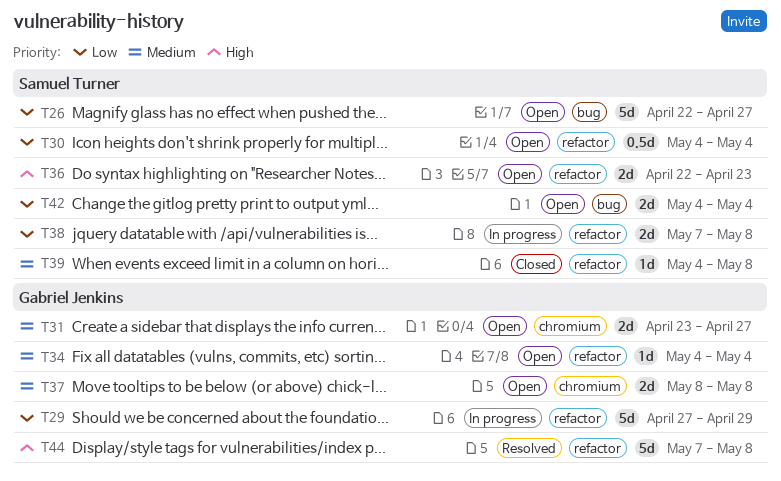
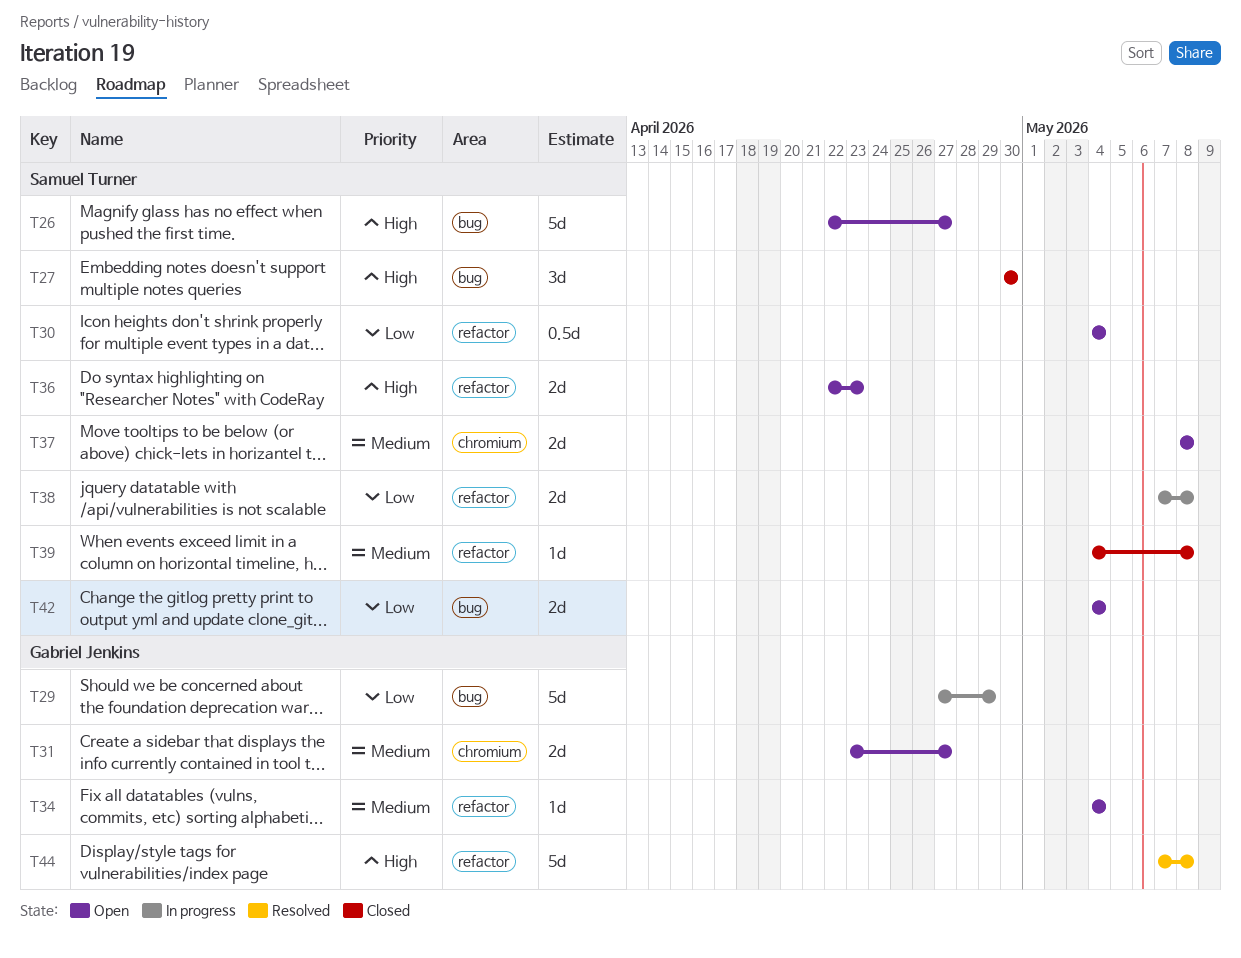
T26, priority: Low -> High
T27: none -> present
T29, label: refactor -> bug
T37, owner: Gabriel Jenkins -> Samuel Turner

